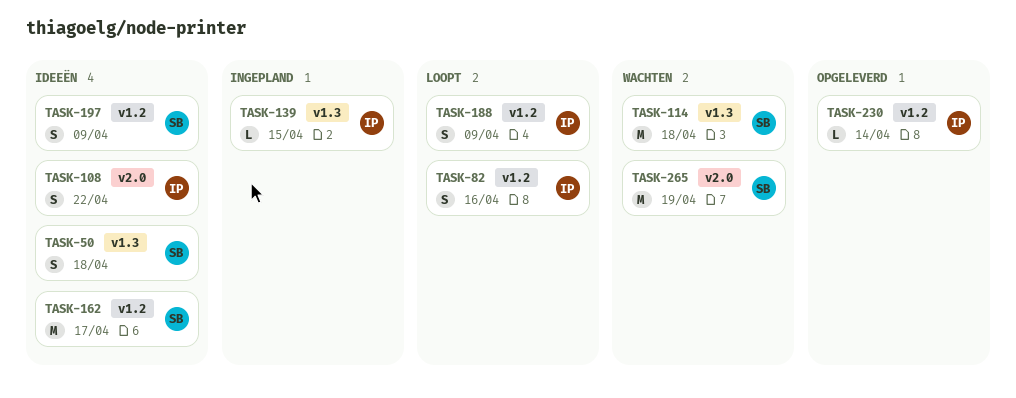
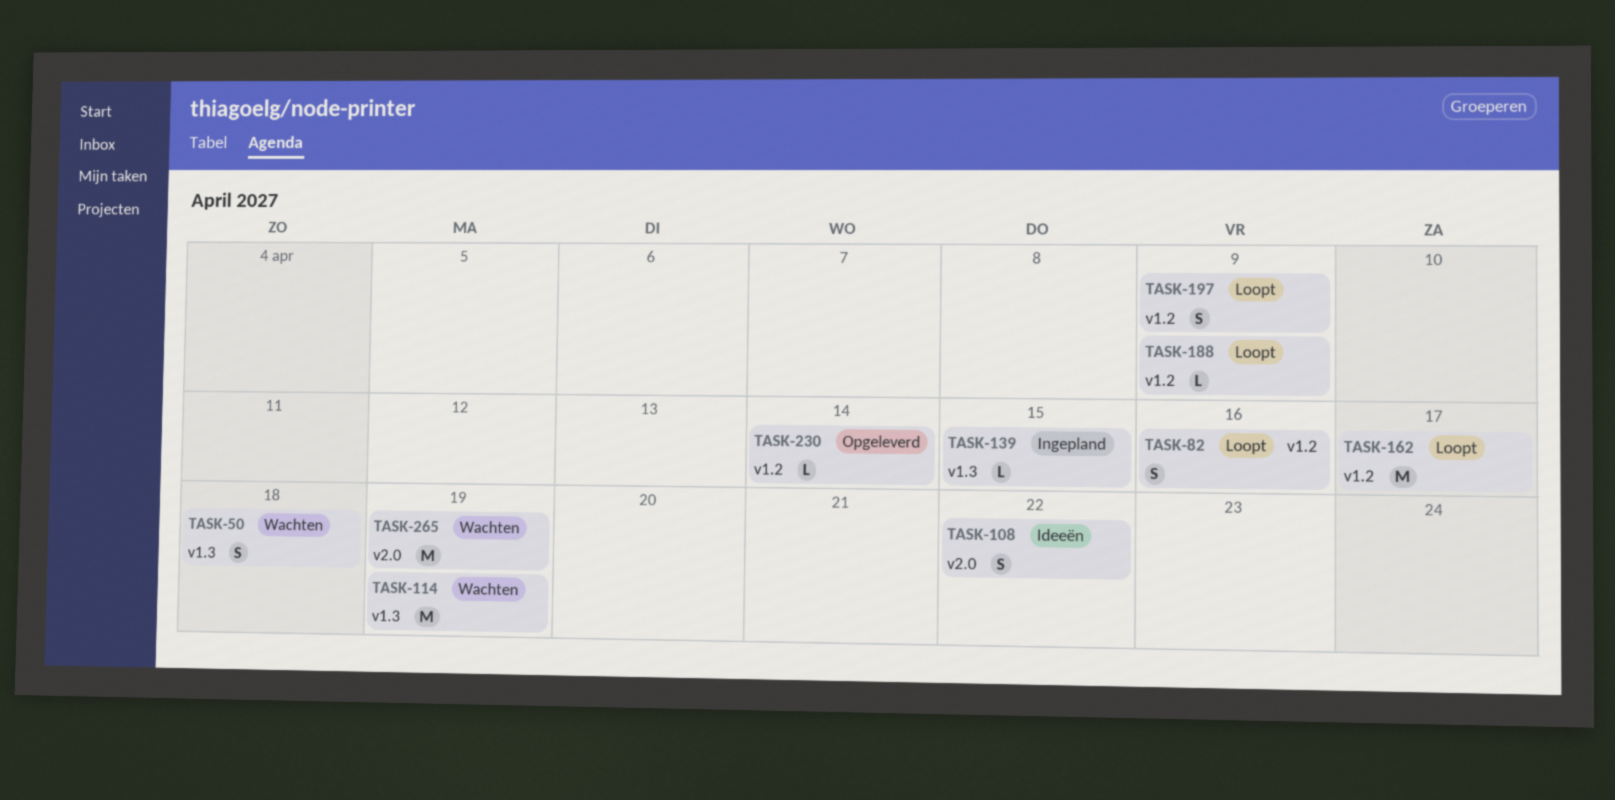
TASK-50, status: Ideeën -> Wachten
TASK-114, due: Apr 18 -> Apr 19
TASK-162, status: Ideeën -> Loopt
TASK-188, estimate: S -> L
TASK-197, status: Ideeën -> Loopt

